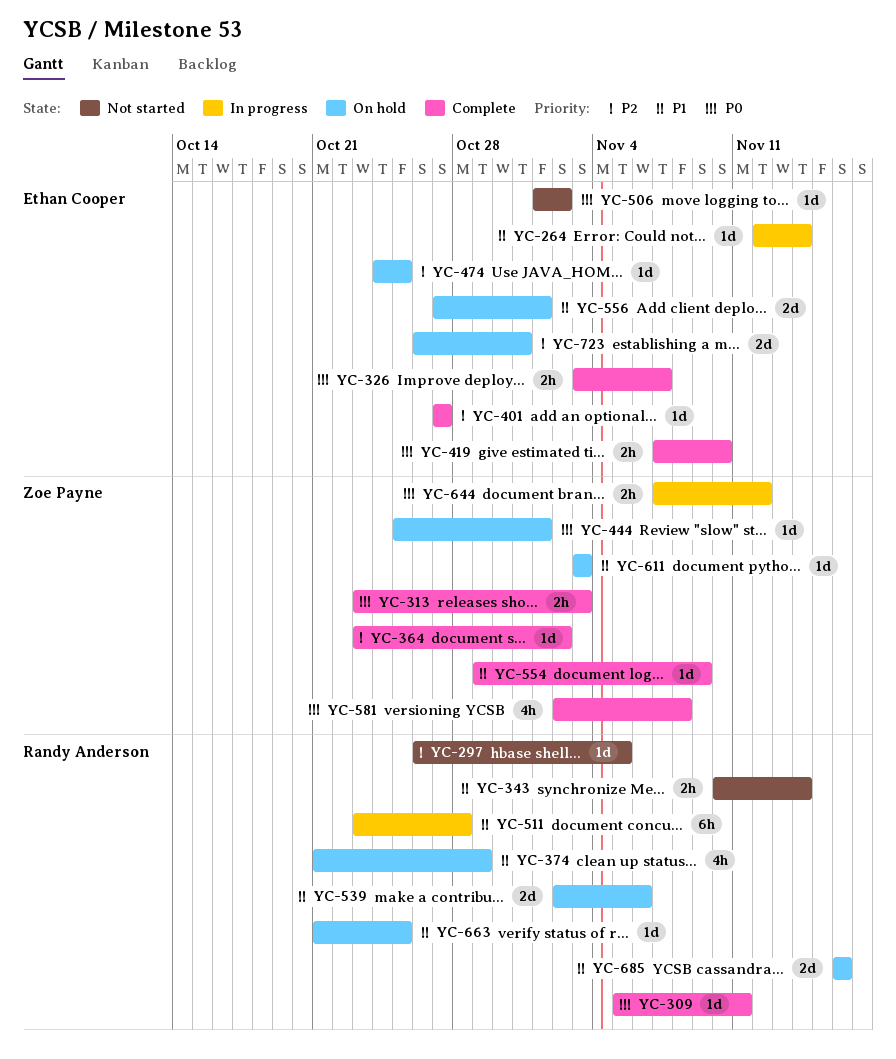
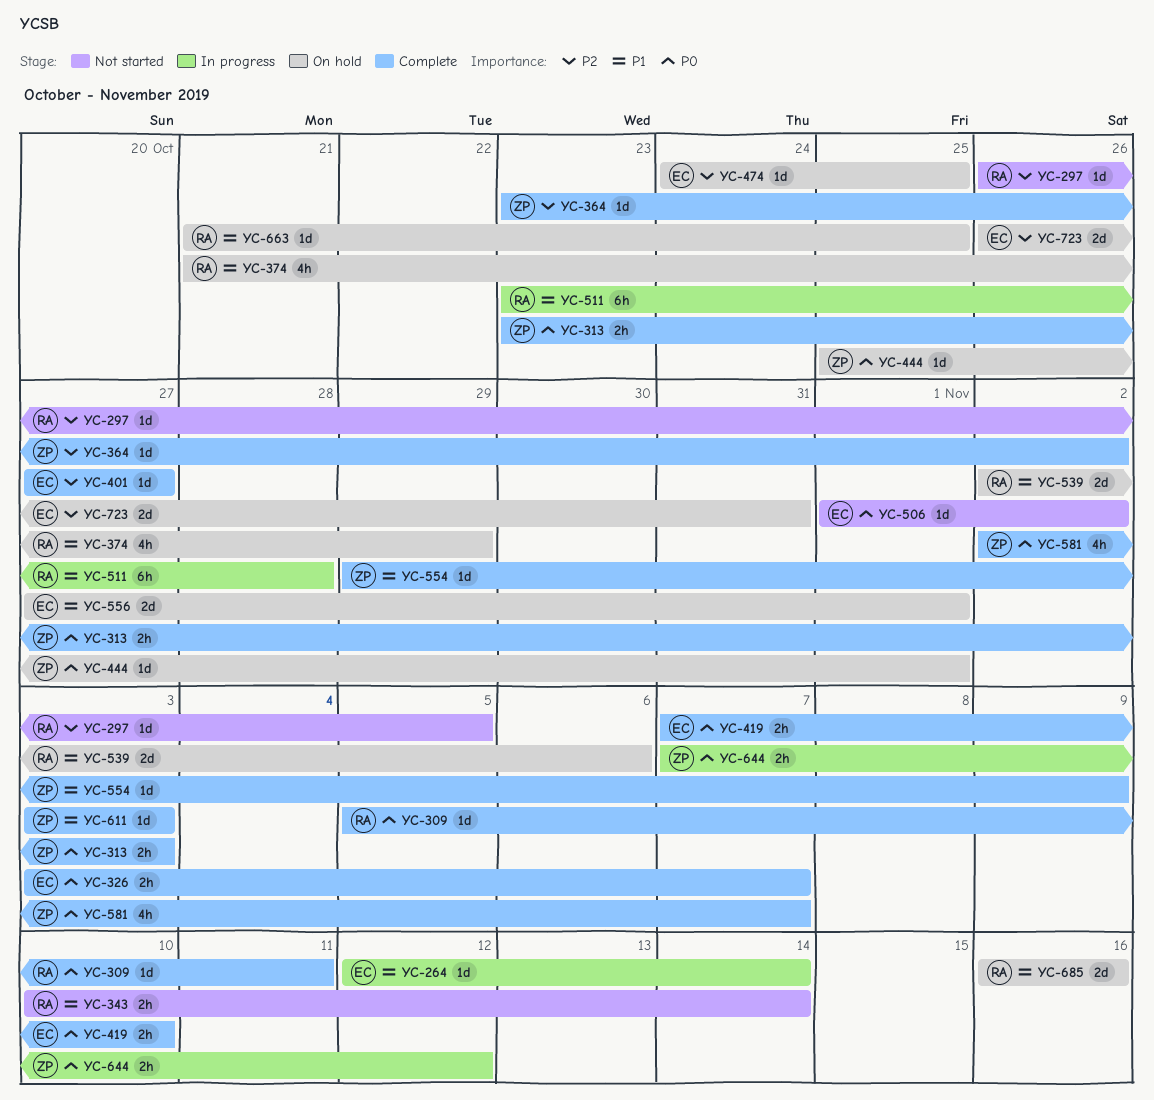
YC-581, due: Nov 8 -> Nov 7
YC-611, status: On hold -> Complete

